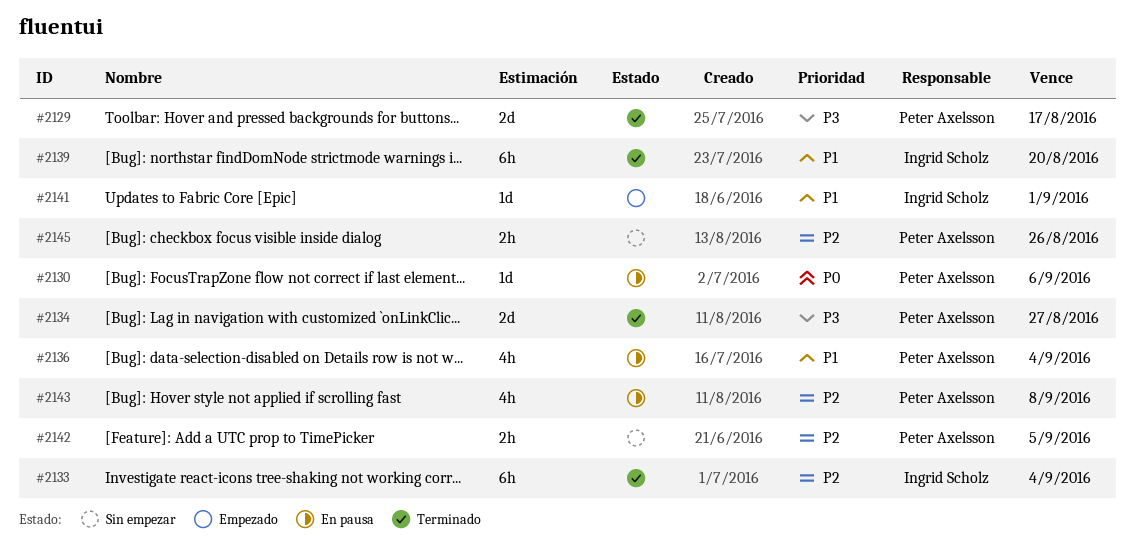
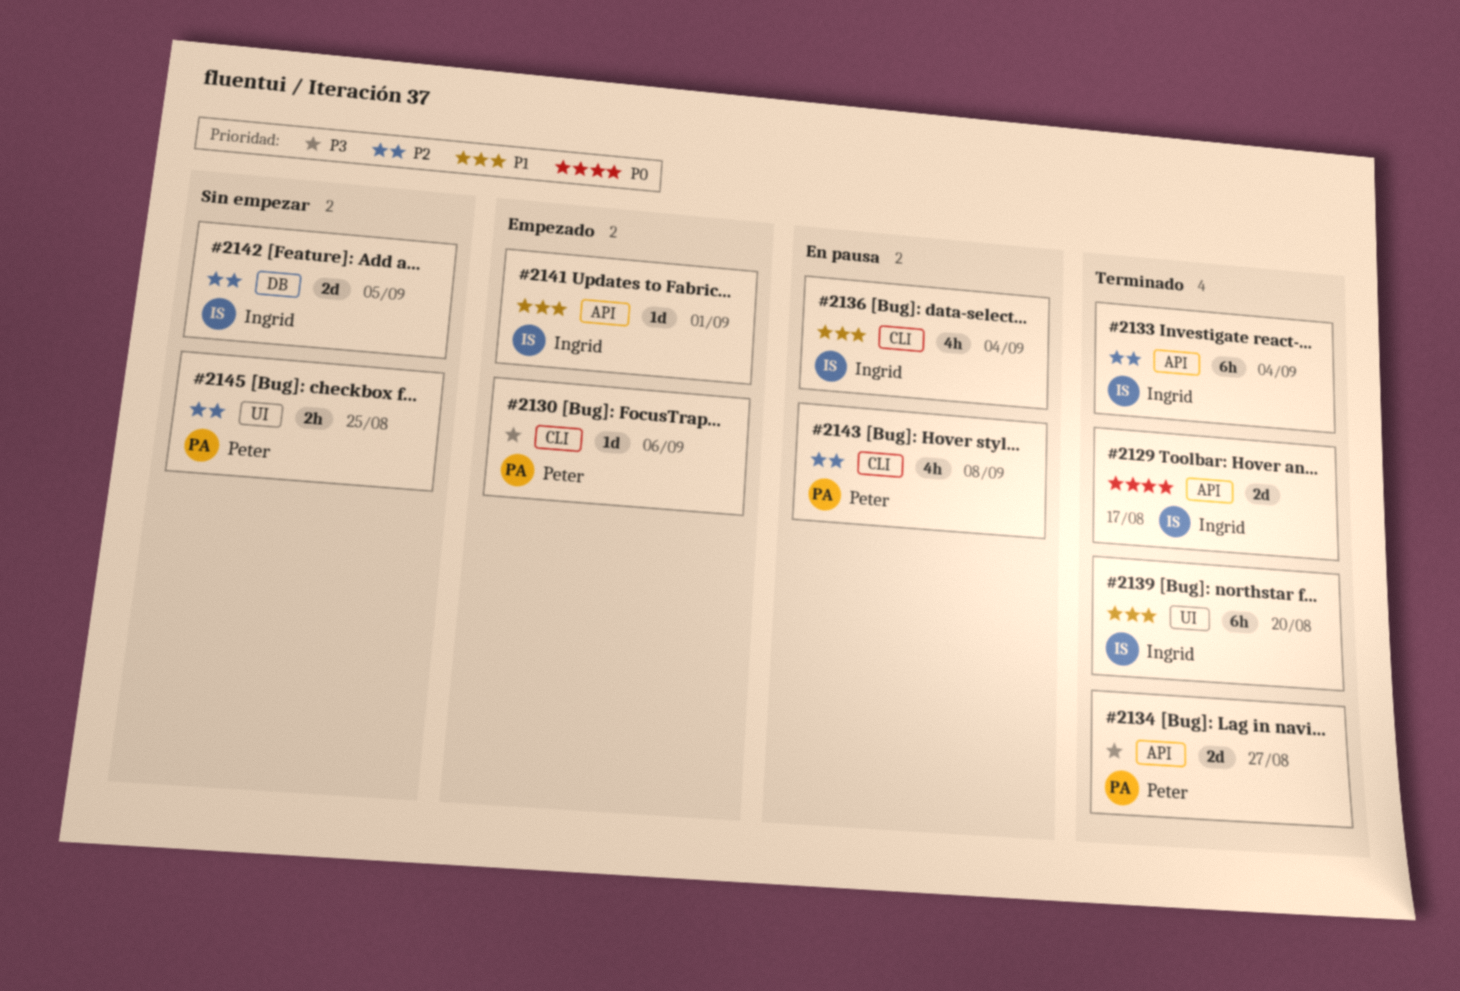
#2129, owner: Peter Axelsson -> Ingrid Scholz
#2129, priority: P3 -> P0
#2130, status: En pausa -> Empezado
#2130, priority: P0 -> P3
#2136, owner: Peter Axelsson -> Ingrid Scholz
#2142, owner: Peter Axelsson -> Ingrid Scholz
#2142, estimate: 2h -> 2d
#2145, due: Aug 26 -> Aug 25

